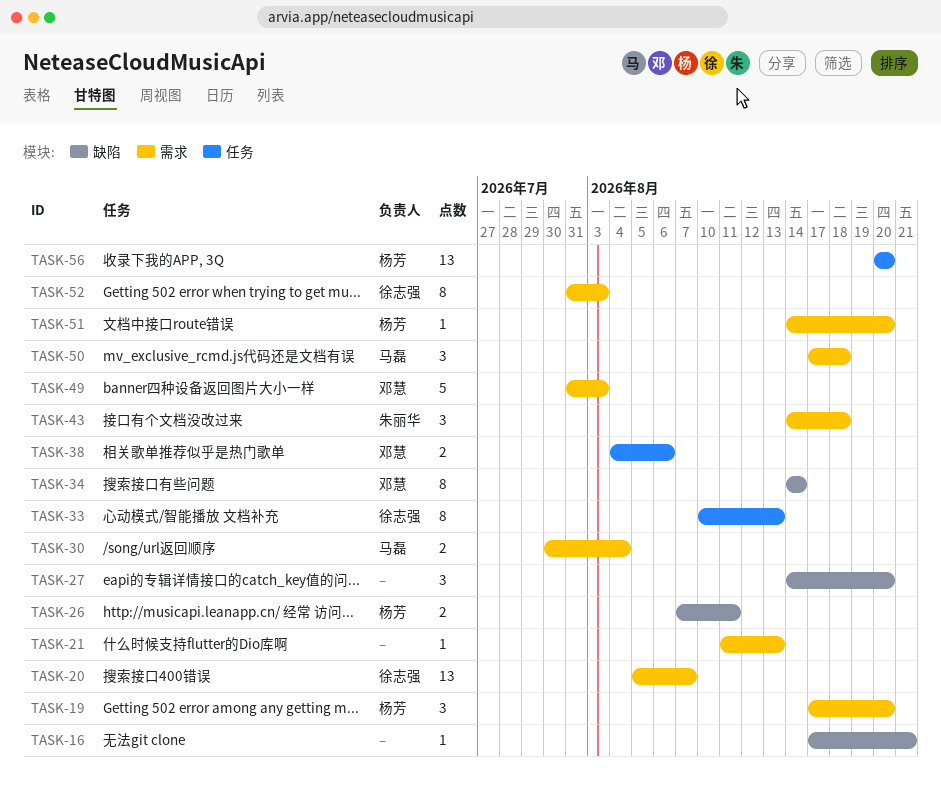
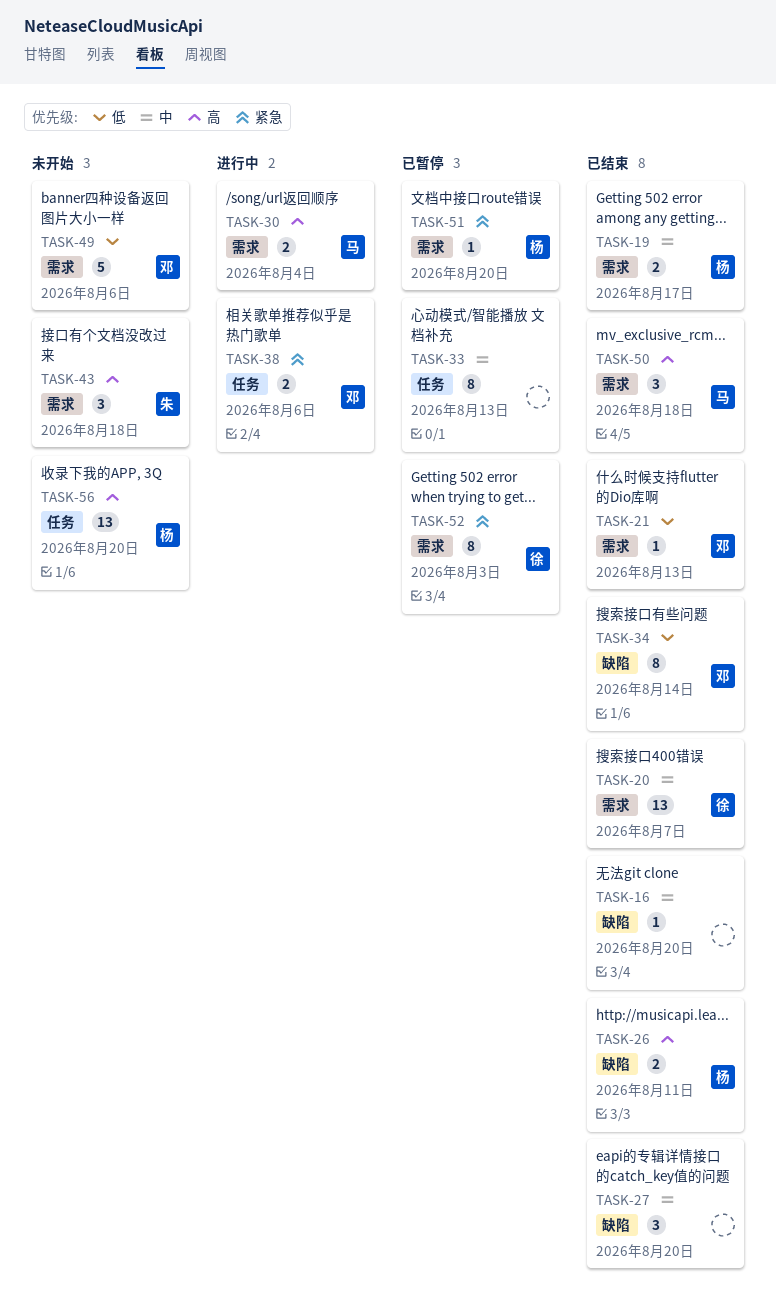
TASK-16, due: Aug 21 -> Aug 20
TASK-19, estimate: 3 -> 2
TASK-19, due: Aug 20 -> Aug 17
TASK-21, owner: none -> 邓慧
TASK-33, owner: 徐志强 -> none
TASK-49, due: Aug 3 -> Aug 6

